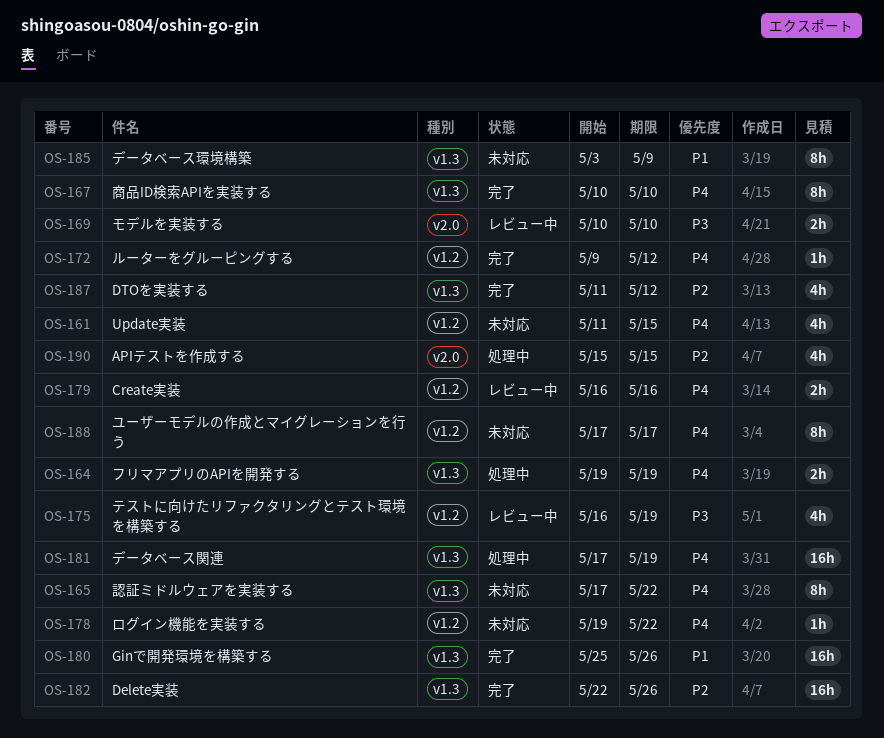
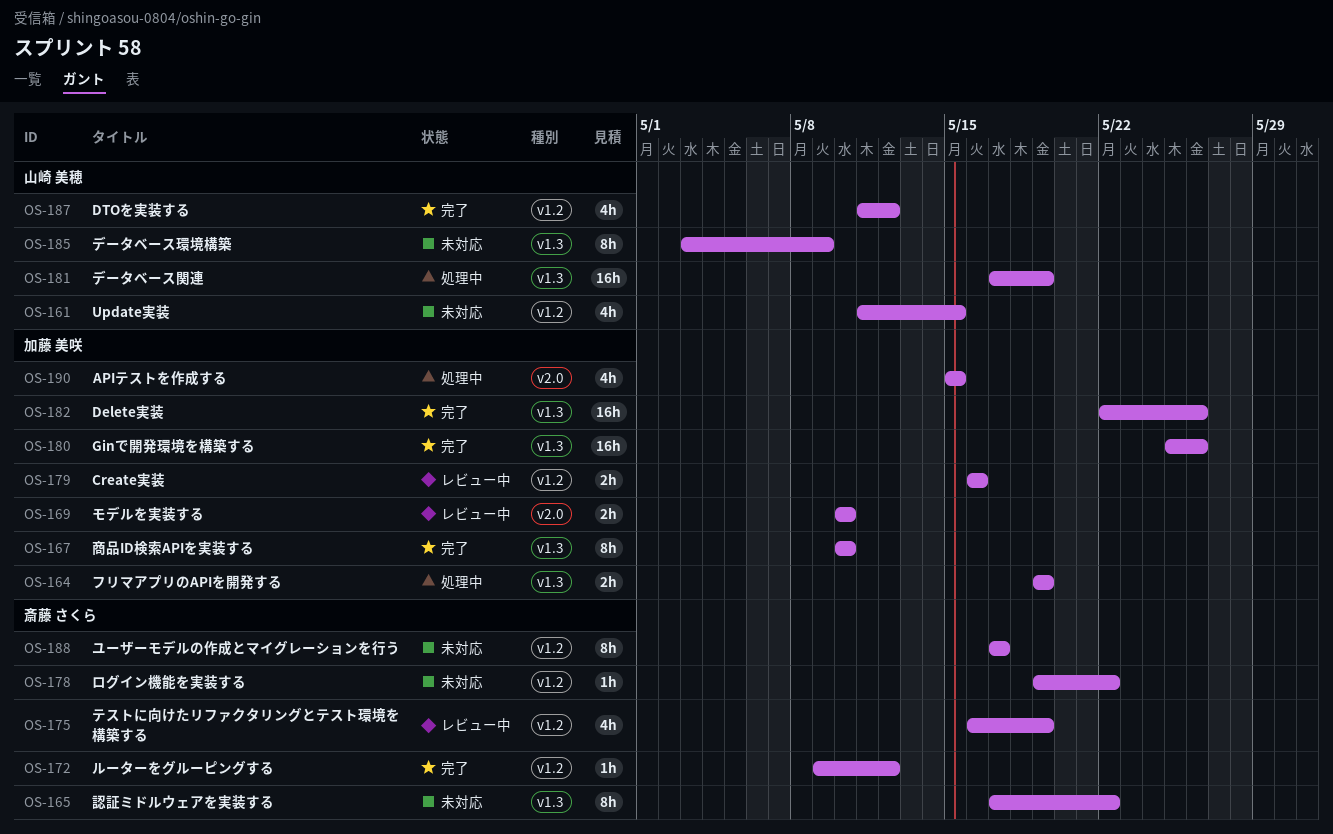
OS-187, label: v1.3 -> v1.2

